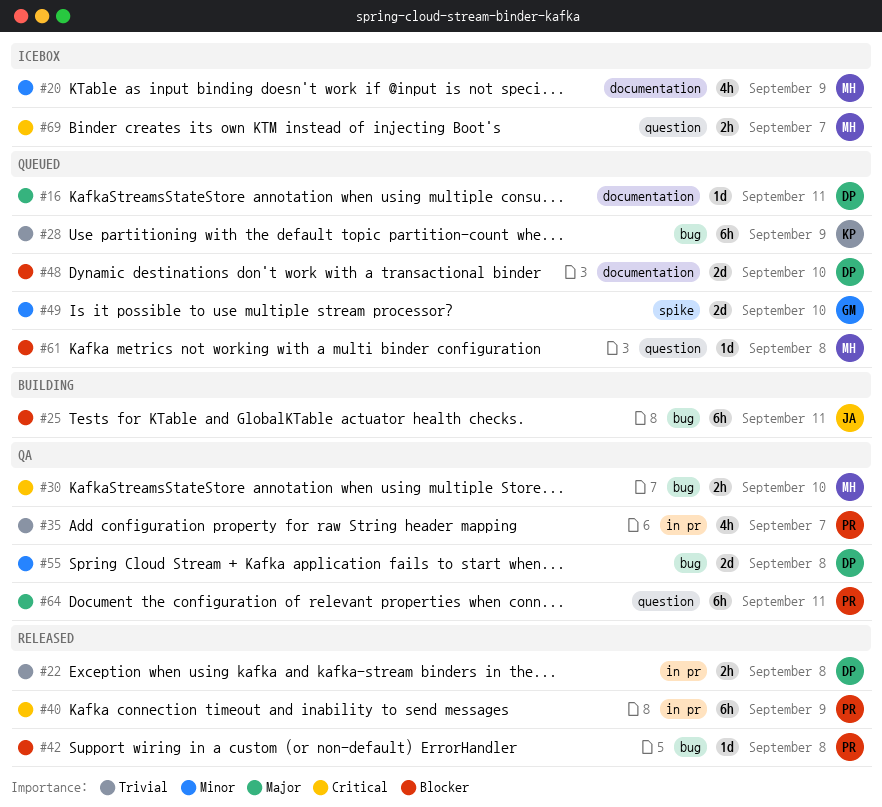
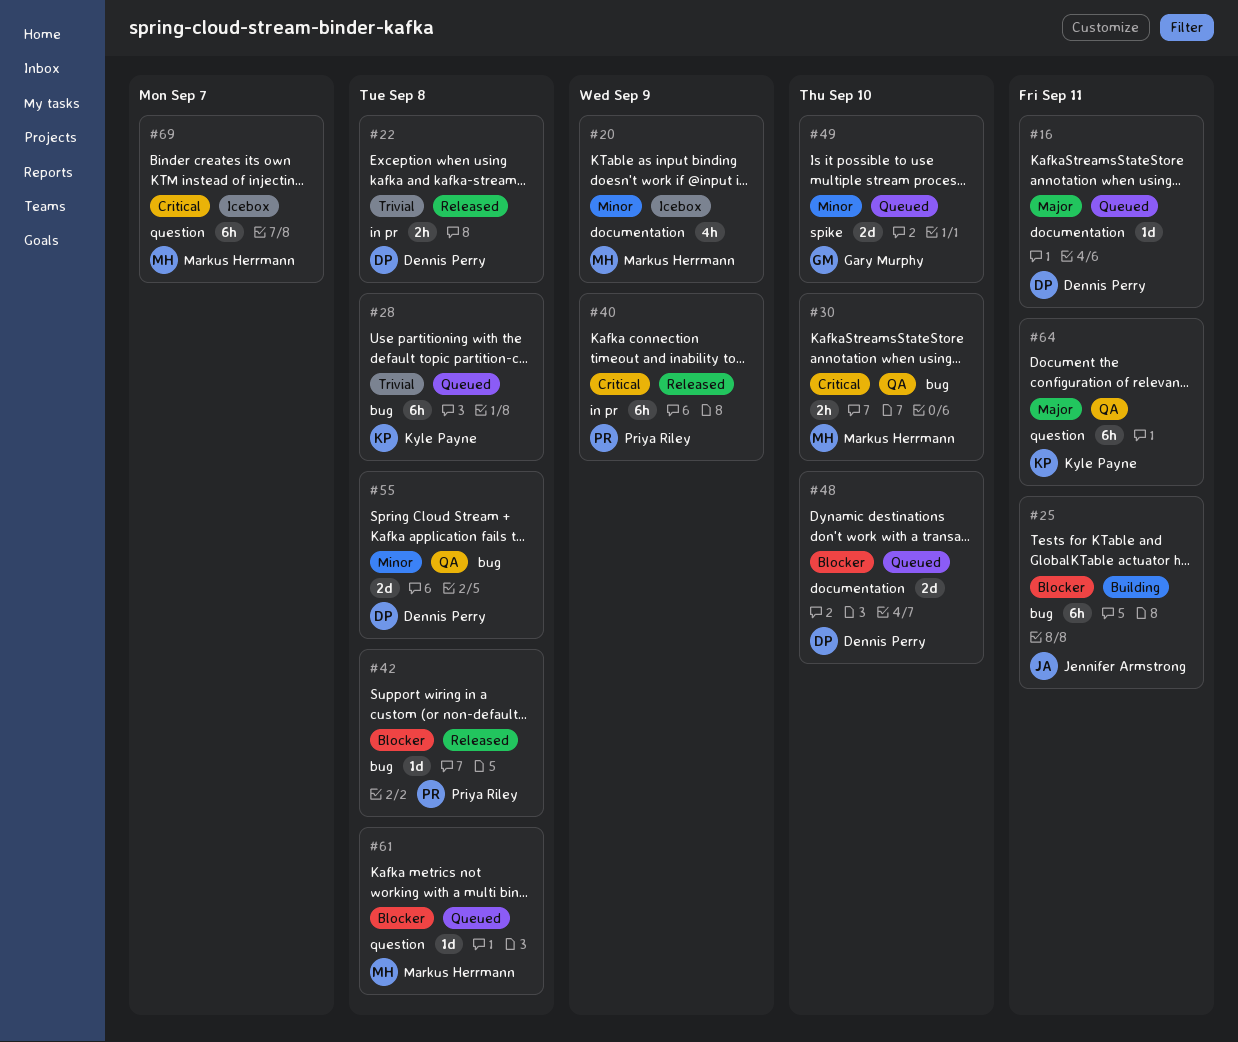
#28, due: Sep 9 -> Sep 8
#35: present -> none
#64, owner: Priya Riley -> Kyle Payne
#69, estimate: 2h -> 6h

